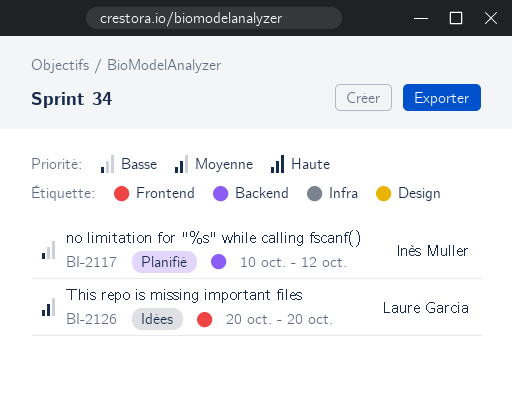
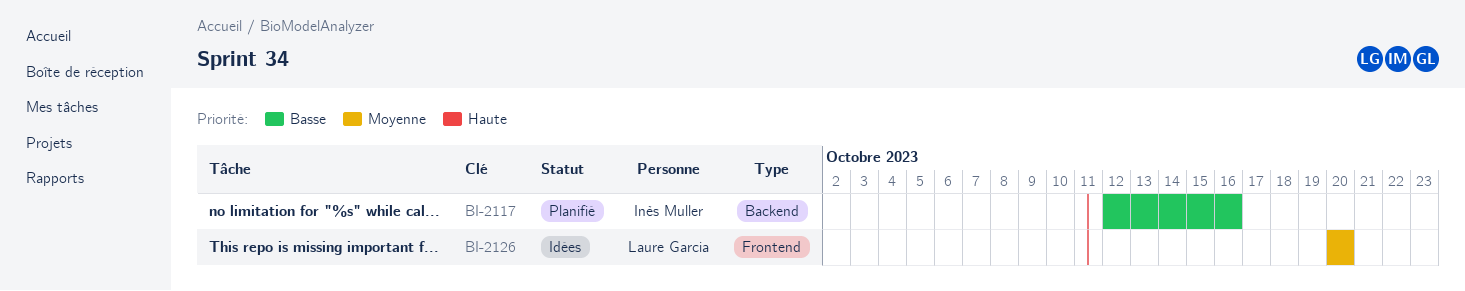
BI-2117, start: Oct 10 -> Oct 12
BI-2117, due: Oct 12 -> Oct 16

